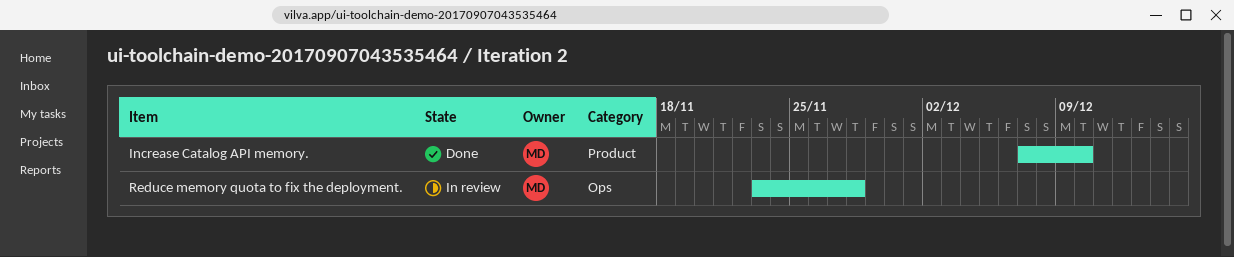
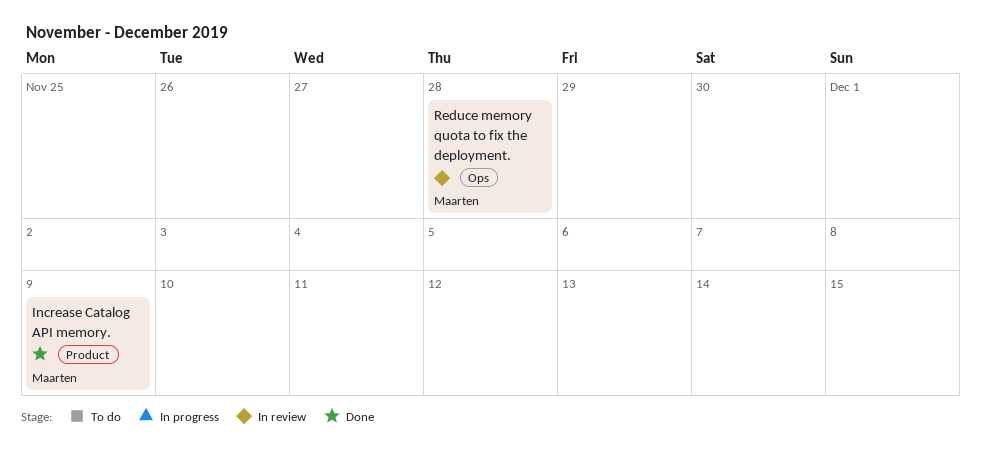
Increase Catalog API memory., due: Dec 10 -> Dec 9

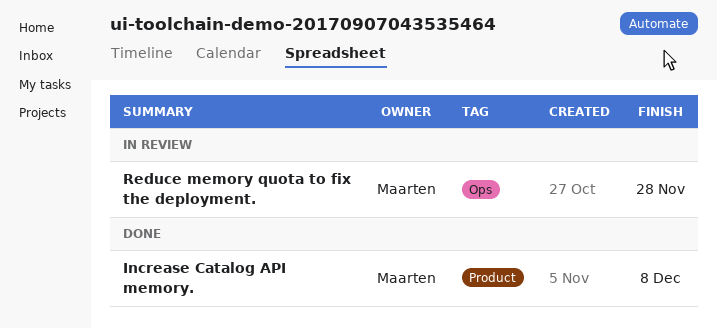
Increase Catalog API memory., due: Dec 9 -> Dec 8

